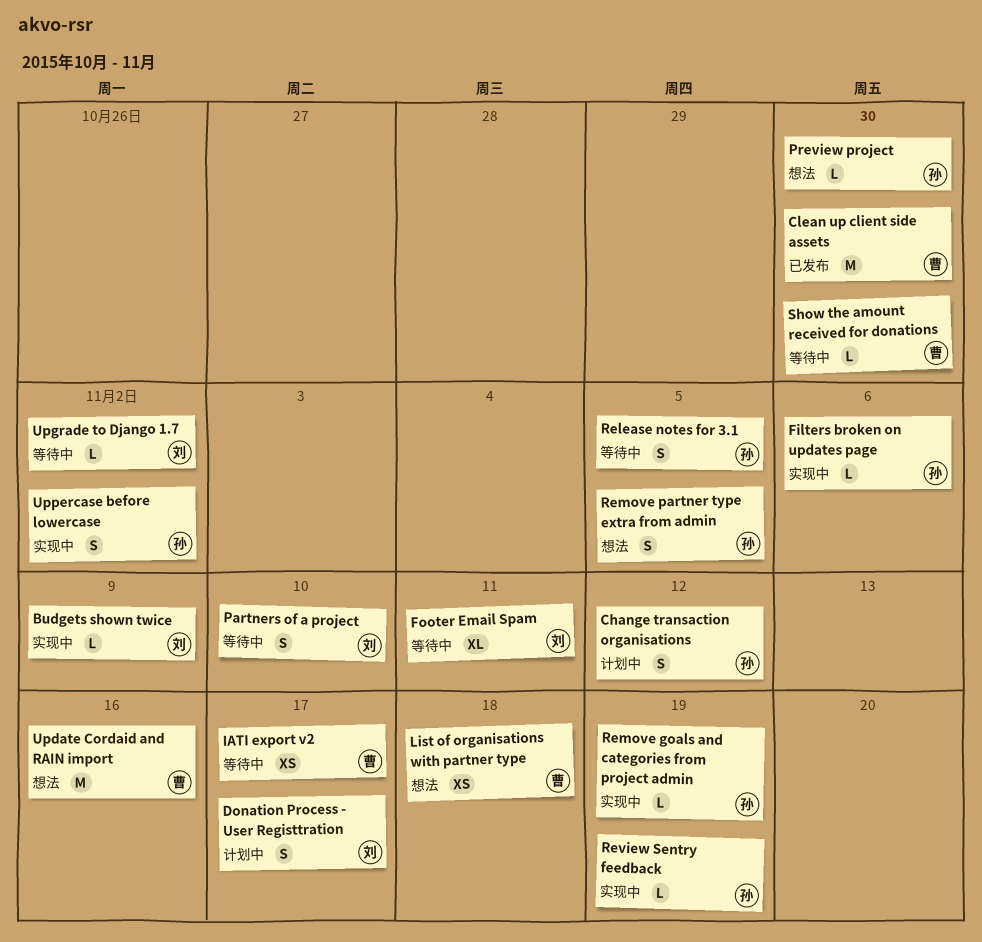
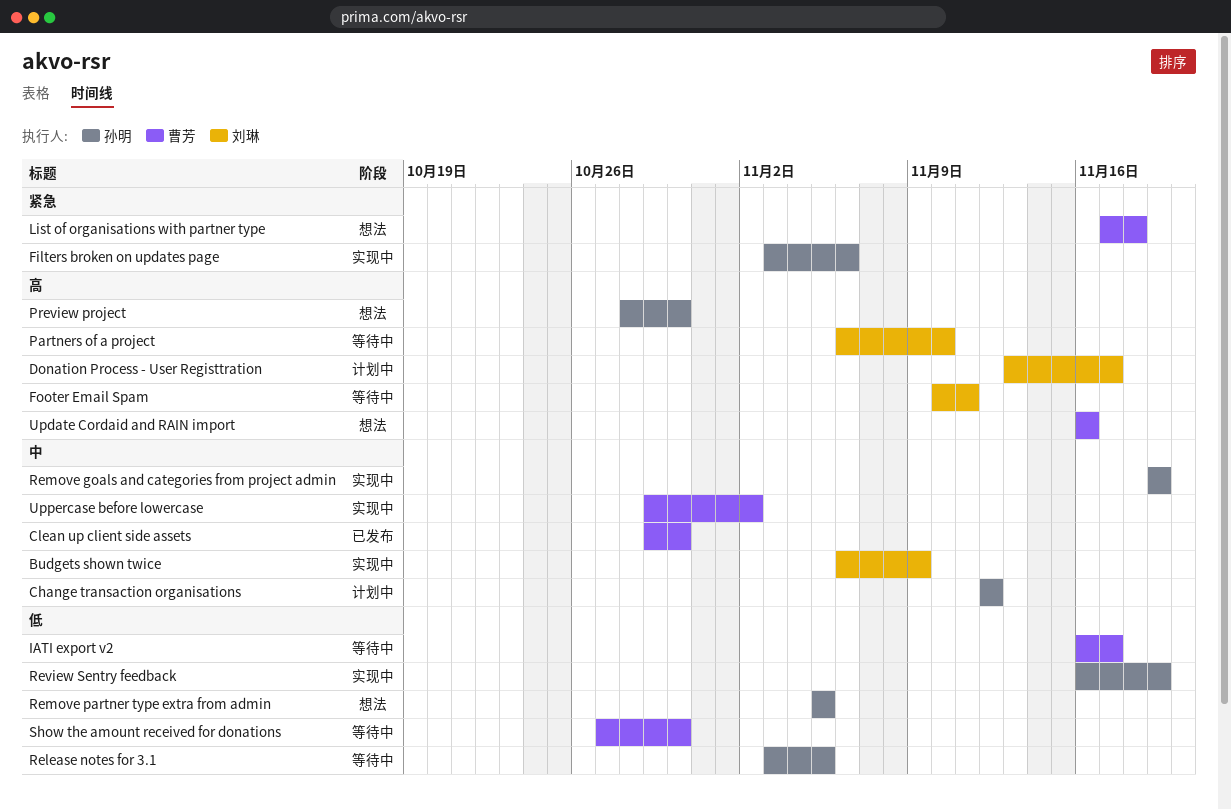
Upgrade to Django 1.7: present -> none
Uppercase before lowercase, owner: 孙明 -> 曹芳

